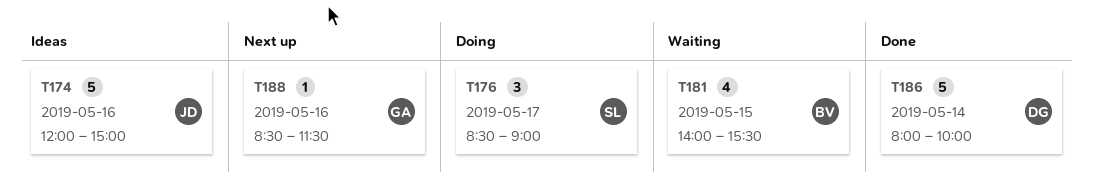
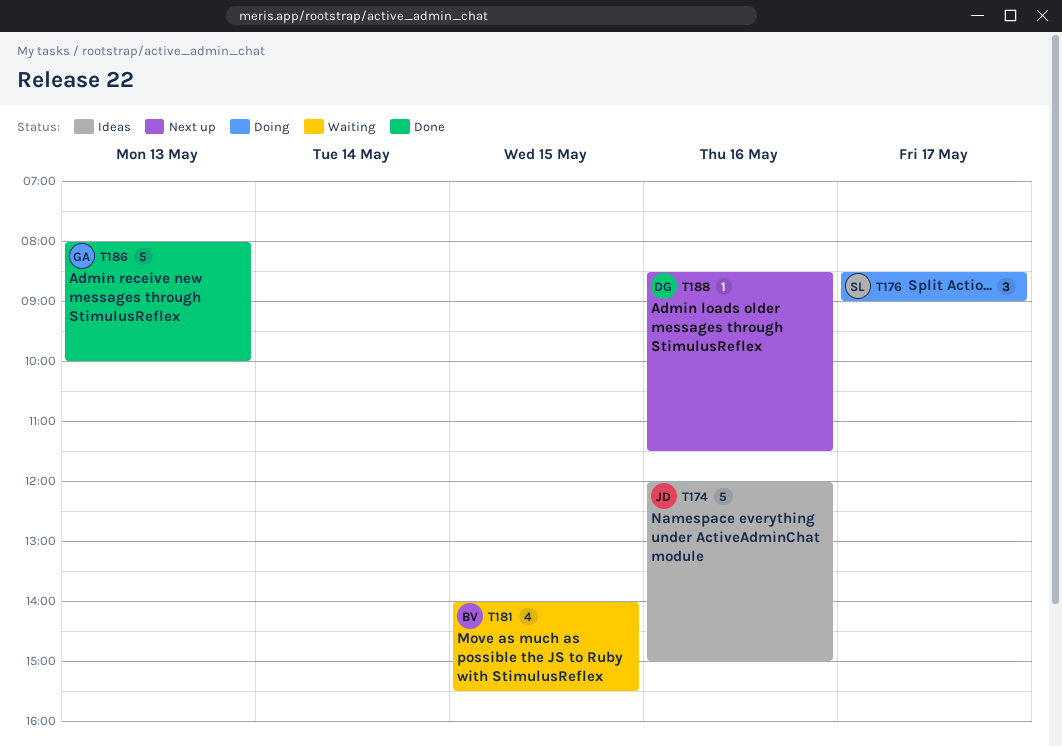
T186, owner: DG -> GA
T186, day: May 14 -> May 13
T188, owner: GA -> DG

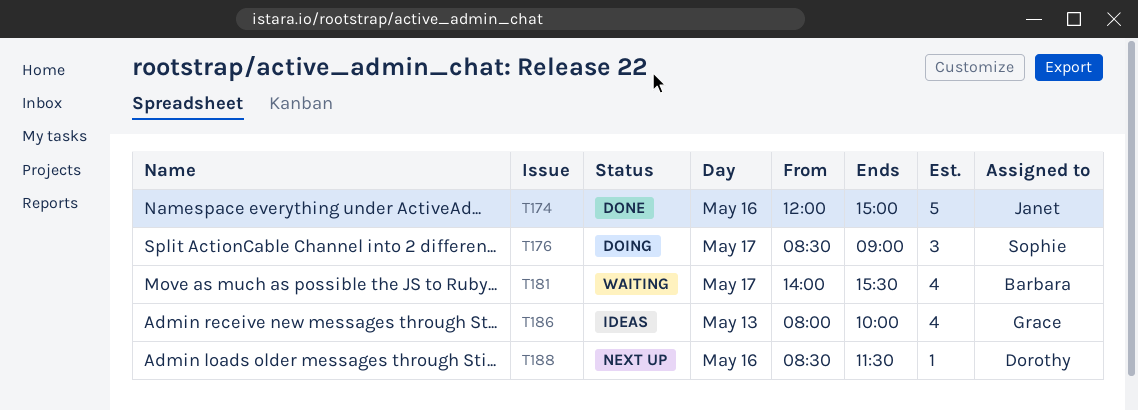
T174, status: Ideas -> Done
T181, day: May 15 -> May 17
T186, status: Done -> Ideas
T186, estimate: 5 -> 4

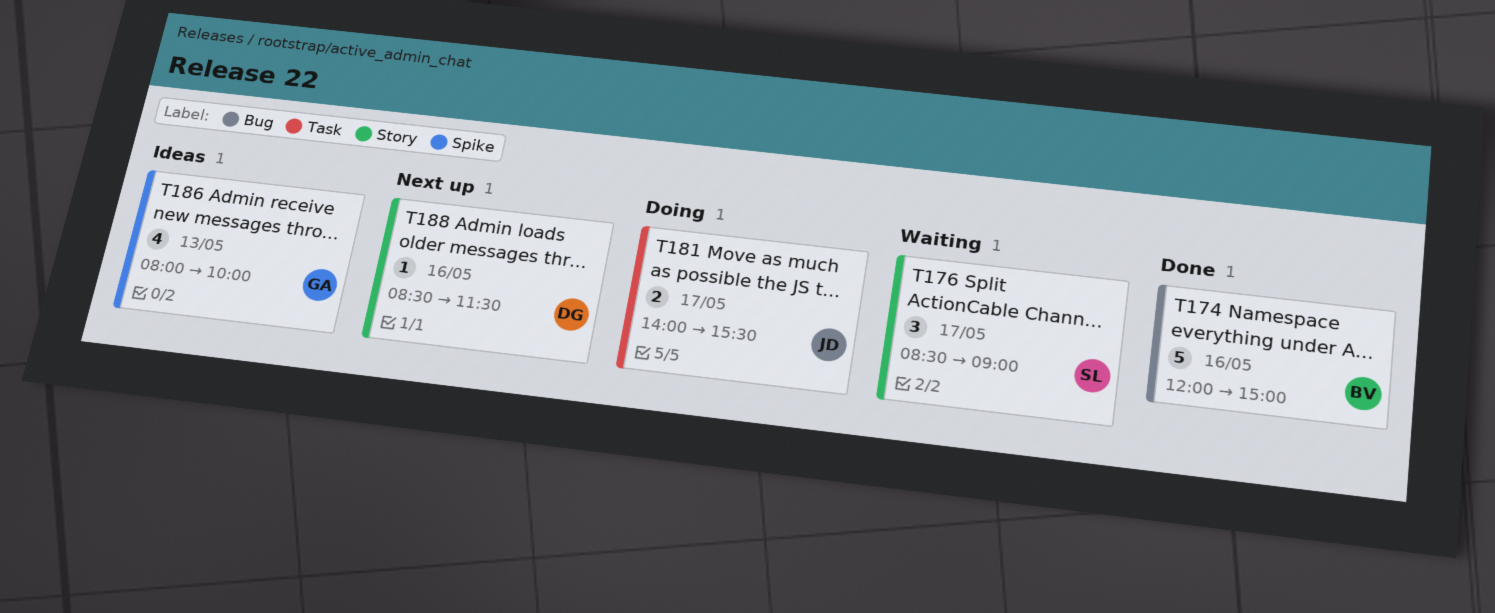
T174, owner: Janet -> Barbara
T176, status: Doing -> Waiting
T181, status: Waiting -> Doing
T181, owner: Barbara -> Janet
T181, estimate: 4 -> 2

